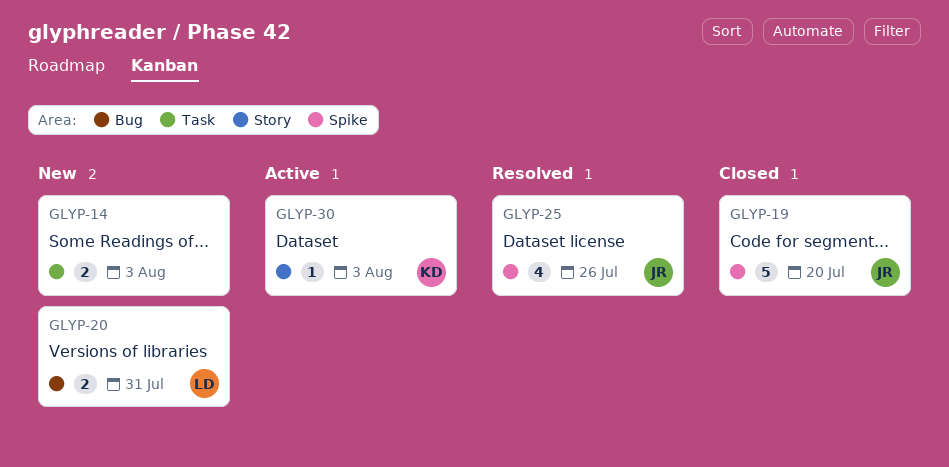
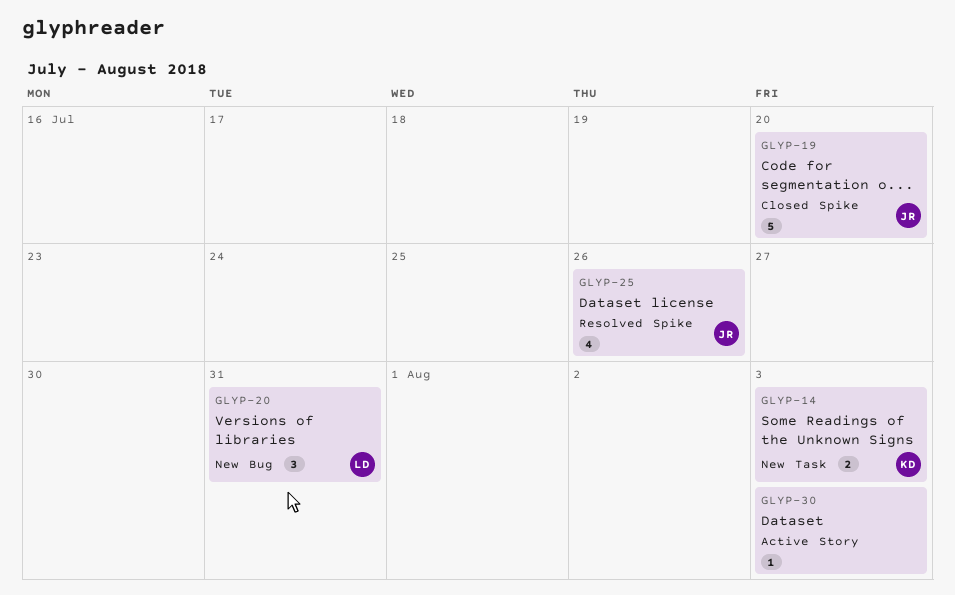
GLYP-14, owner: none -> KD
GLYP-20, estimate: 2 -> 3
GLYP-30, owner: KD -> none

